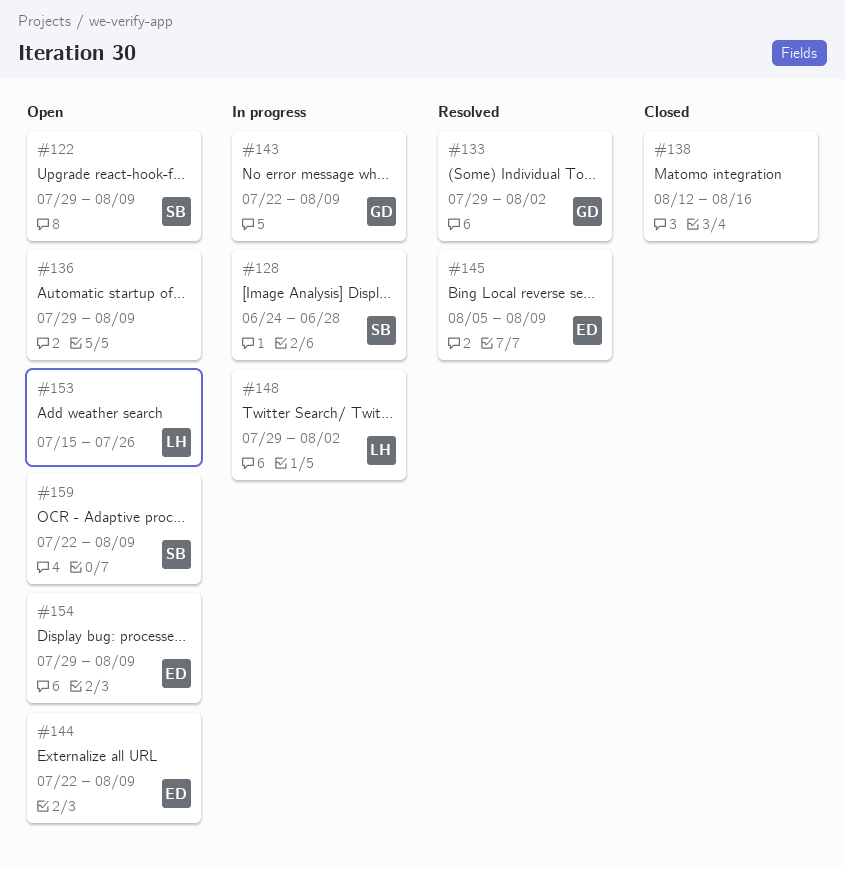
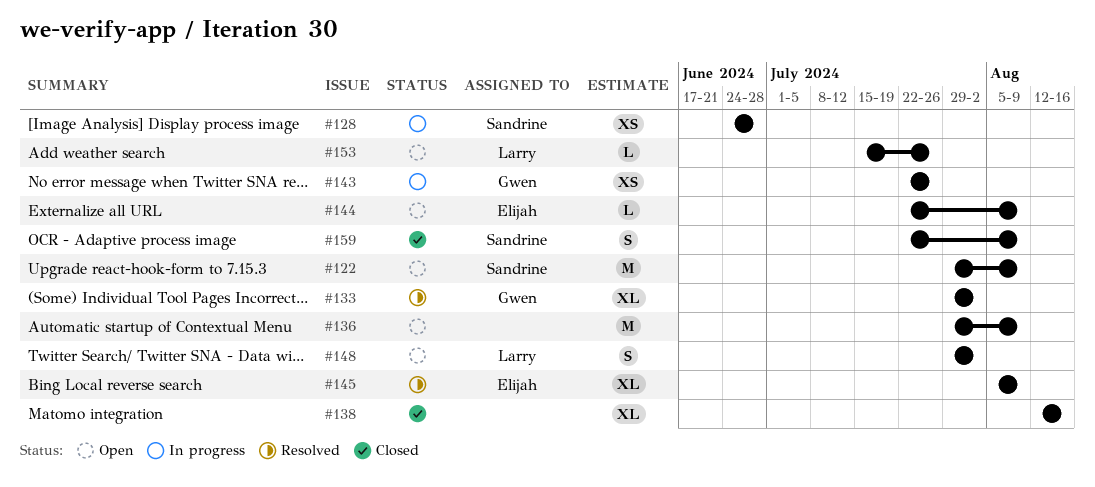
#143, due: Aug 9 -> Jul 26
#148, status: In progress -> Open
#154: present -> none
#159, status: Open -> Closed

